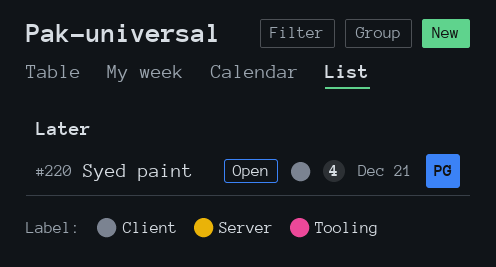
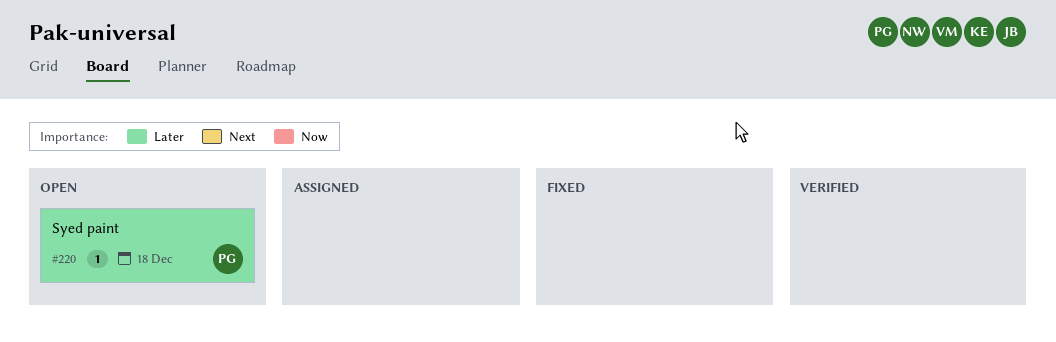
#220, estimate: 4 -> 1
#220, due: Dec 21 -> Dec 18

